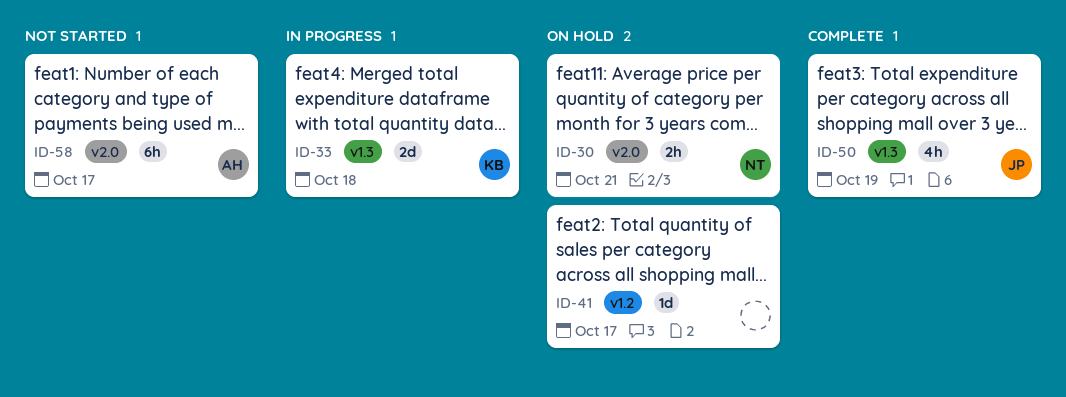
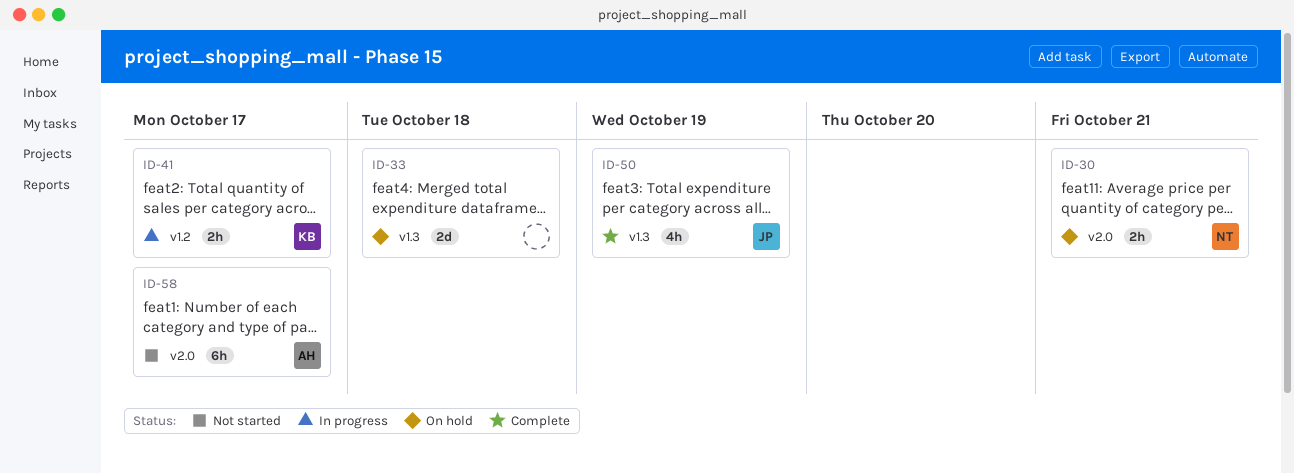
ID-33, status: In progress -> On hold
ID-33, owner: KB -> none
ID-41, status: On hold -> In progress
ID-41, owner: none -> KB
ID-41, estimate: 1d -> 2h

